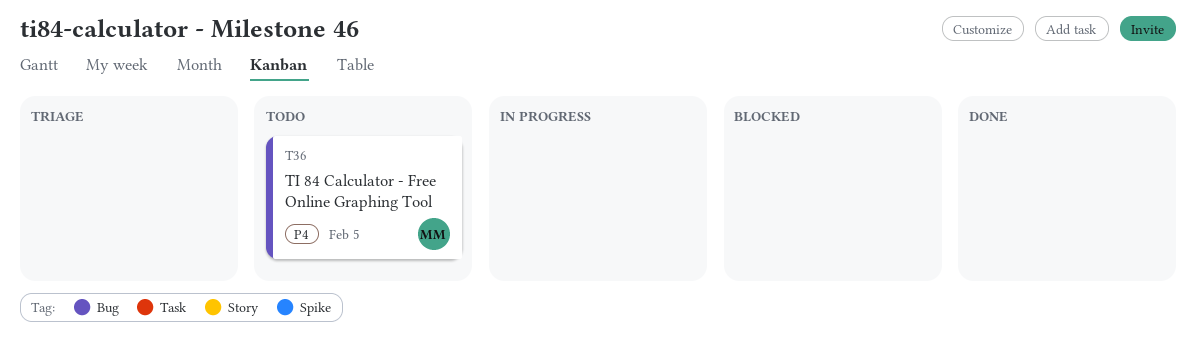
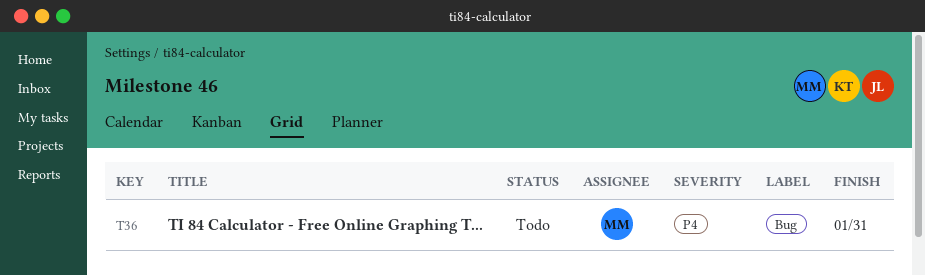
T36, due: Feb 5 -> Jan 31

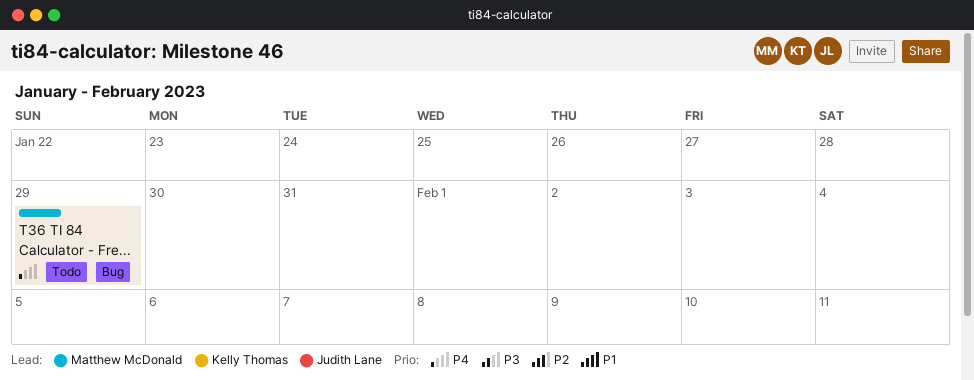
T36, due: Jan 31 -> Jan 29

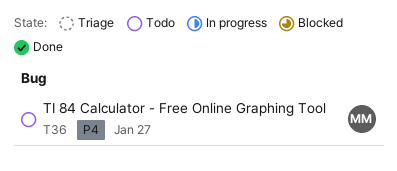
T36, due: Jan 29 -> Jan 27

